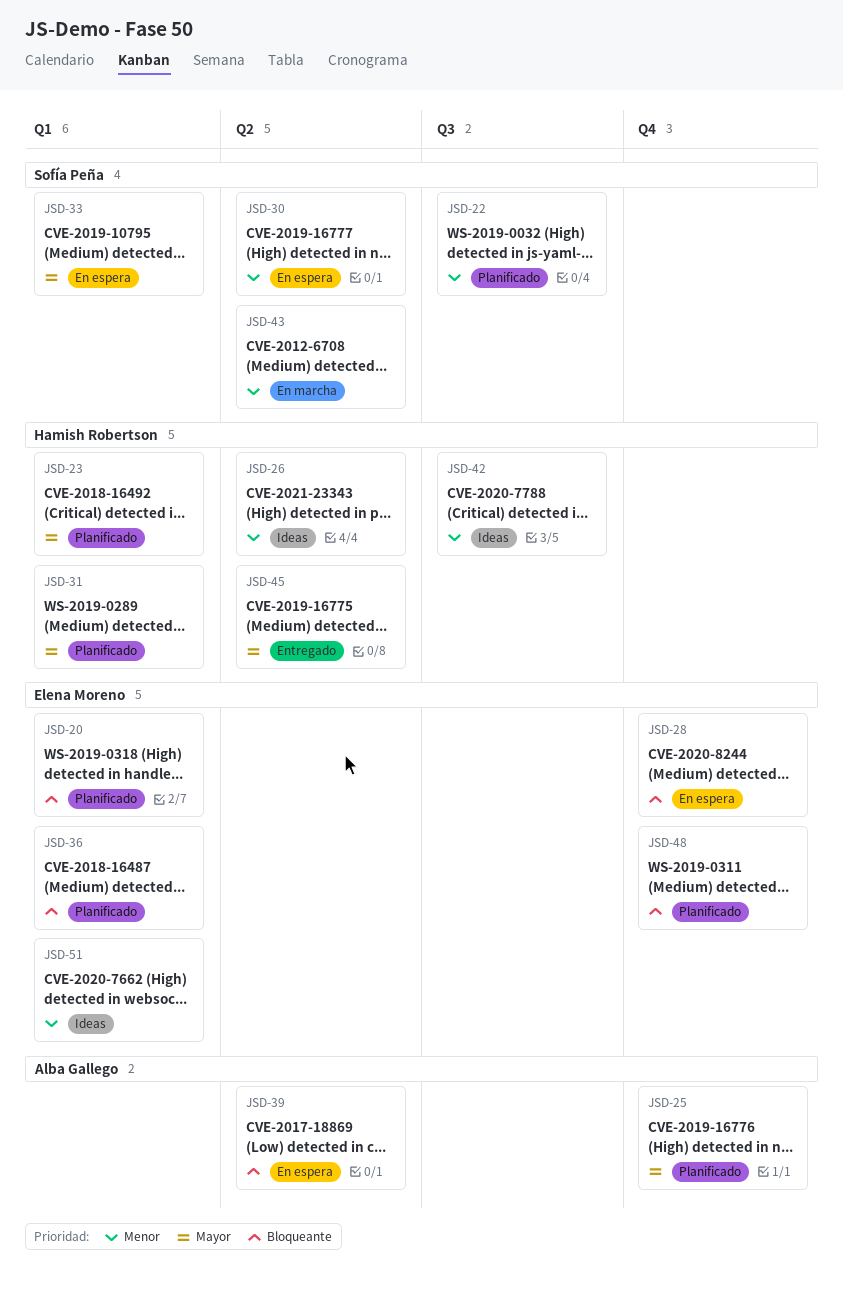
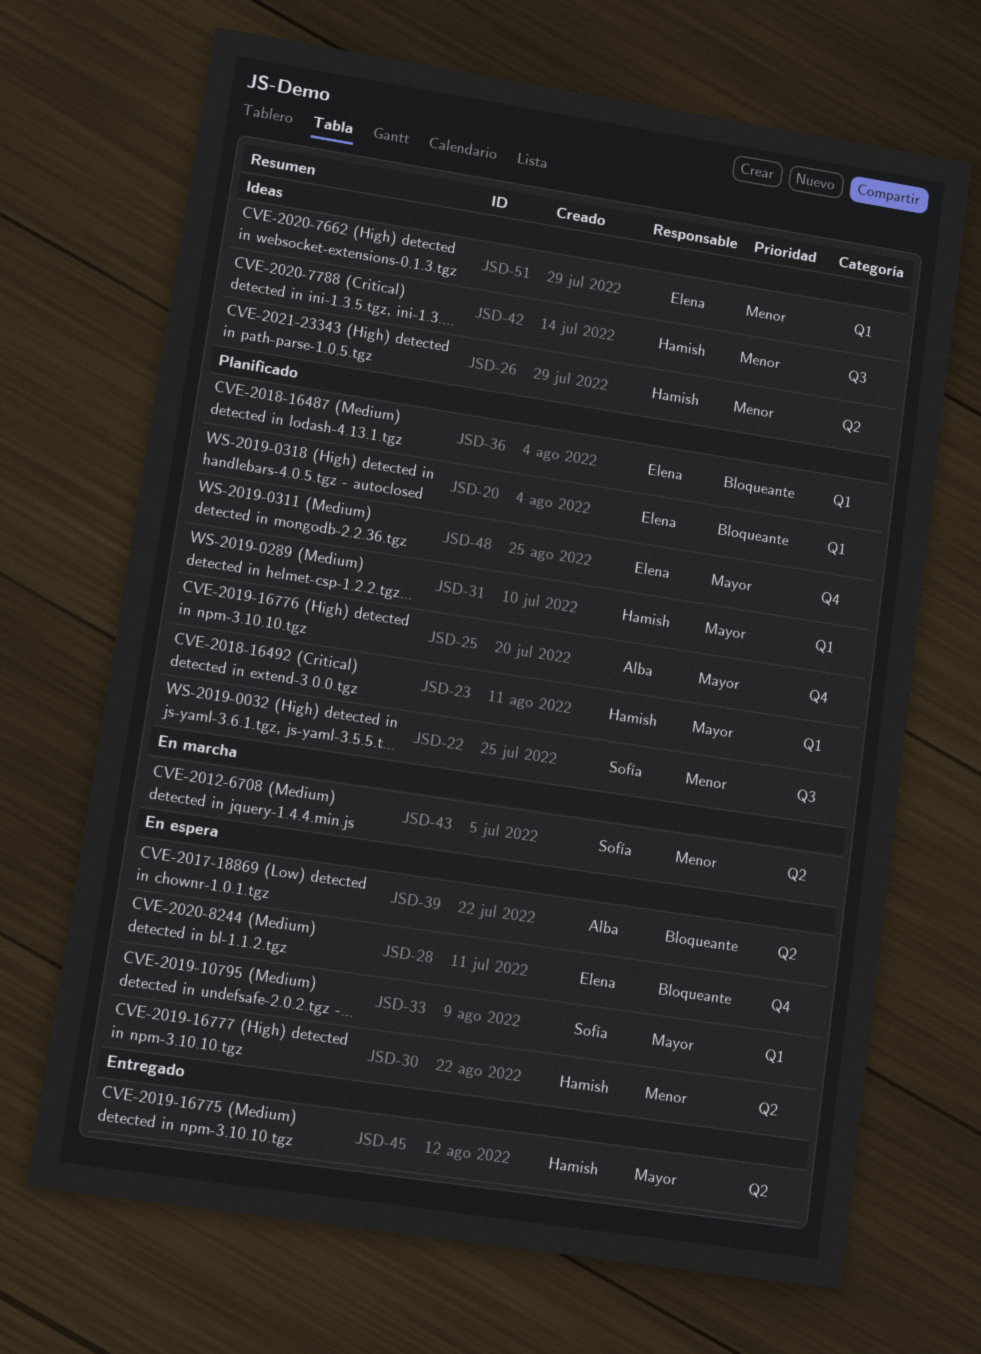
JSD-30, owner: Sofía Peña -> Hamish Robertson
JSD-48, priority: Bloqueante -> Mayor

